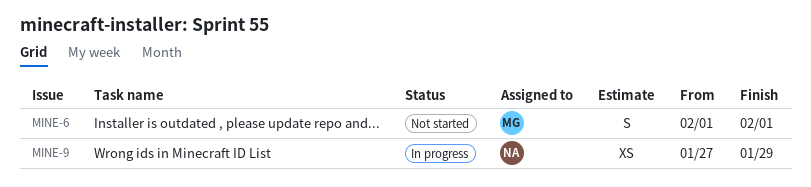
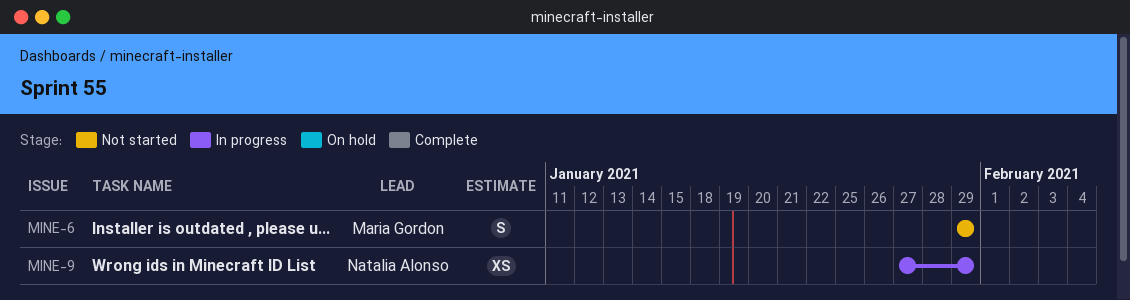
MINE-6, start: Feb 1 -> Jan 29
MINE-6, due: Feb 1 -> Jan 29

